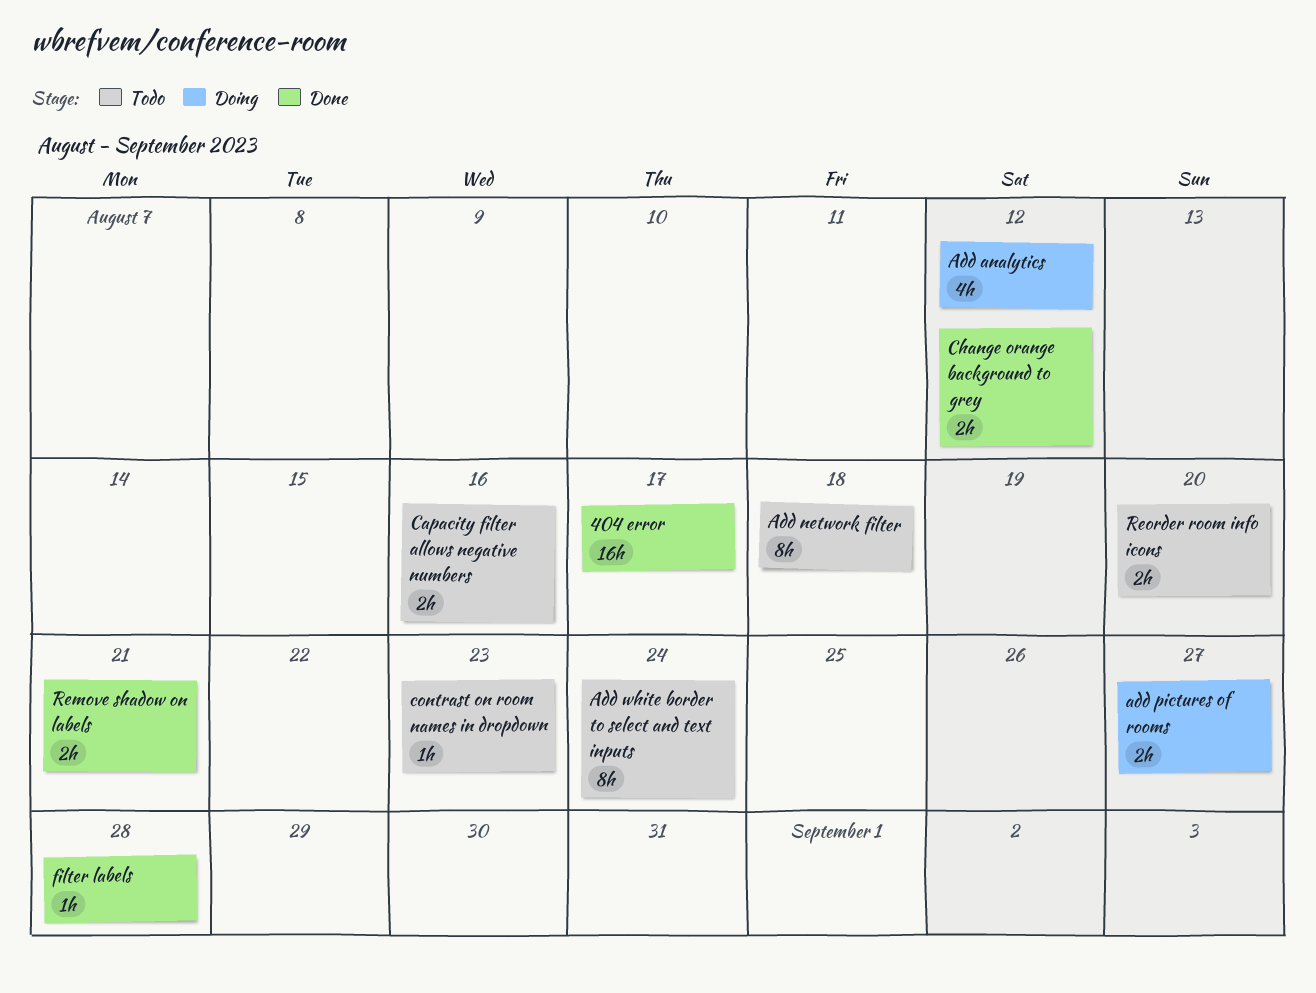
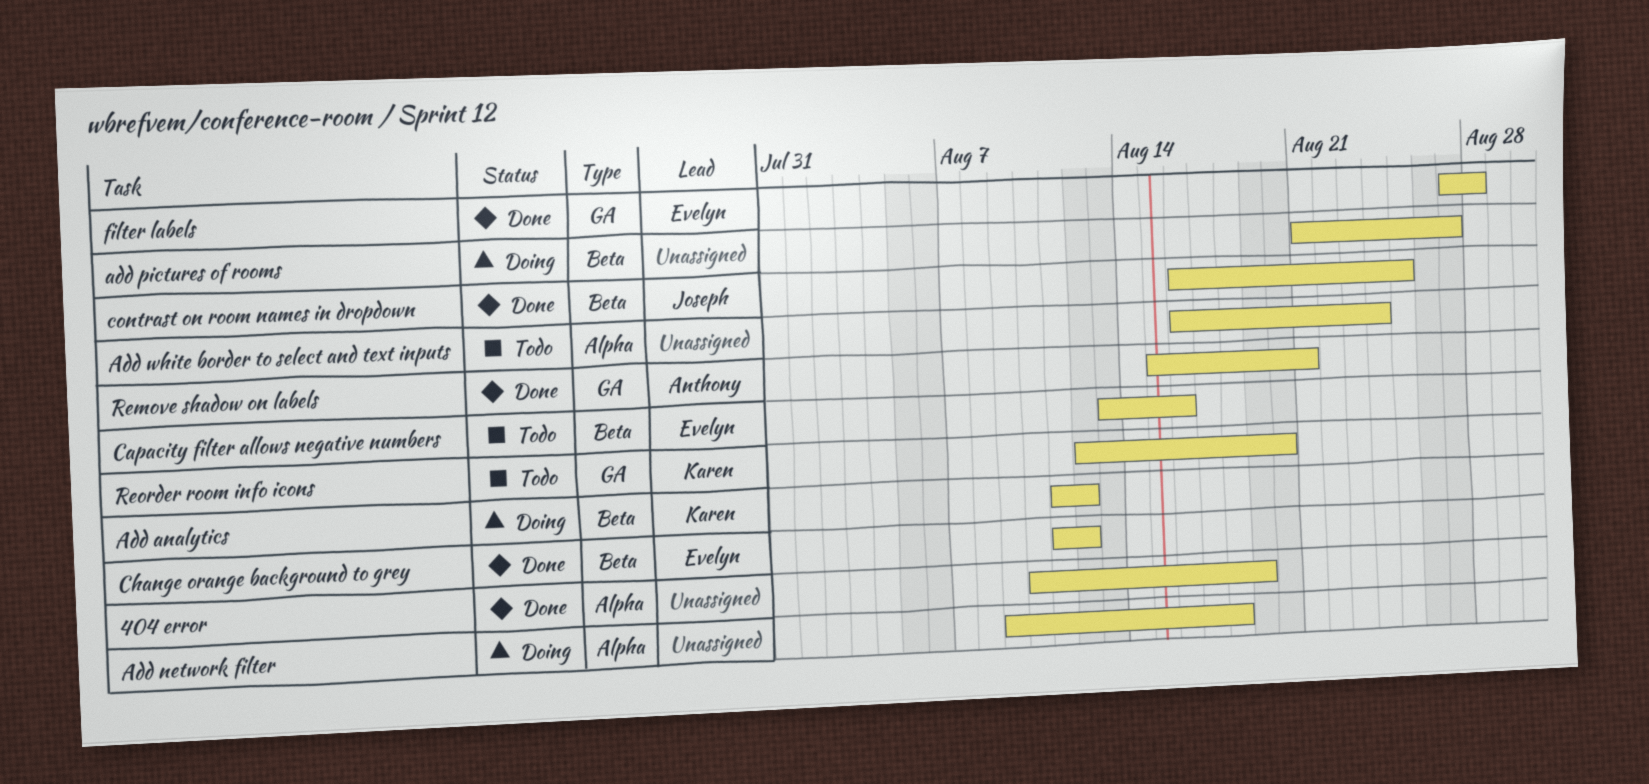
404 error, due: Aug 17 -> Aug 19
Add network filter, status: Todo -> Doing
contrast on room names in dropdown, status: Todo -> Done
contrast on room names in dropdown, due: Aug 23 -> Aug 25

